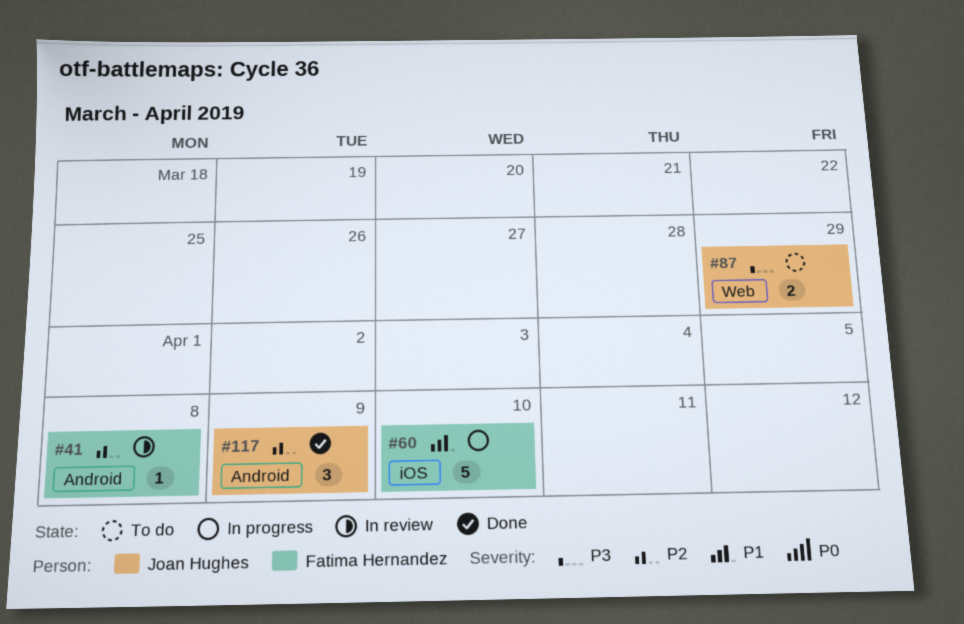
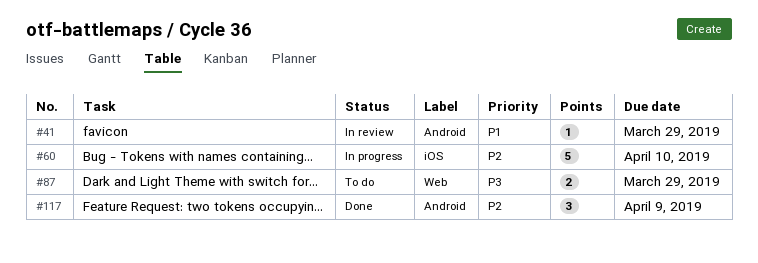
#41, priority: P2 -> P1
#41, due: Apr 8 -> Mar 29
#60, priority: P1 -> P2

